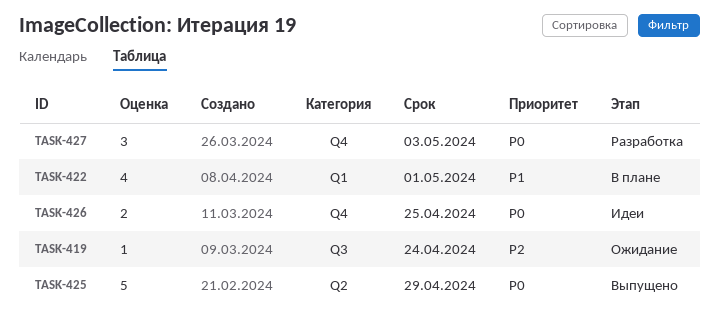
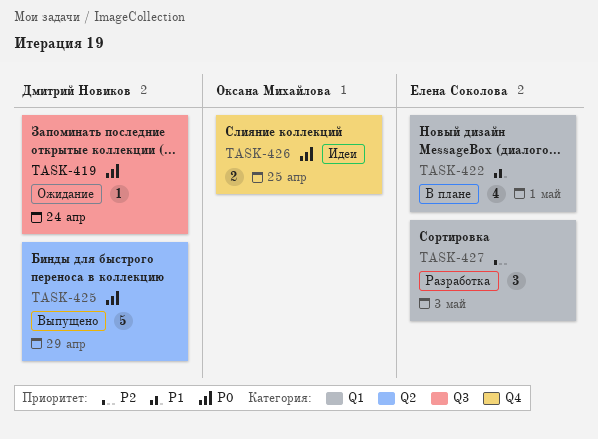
TASK-419, priority: P2 -> P0
TASK-427, priority: P0 -> P2
TASK-427, label: Q4 -> Q1

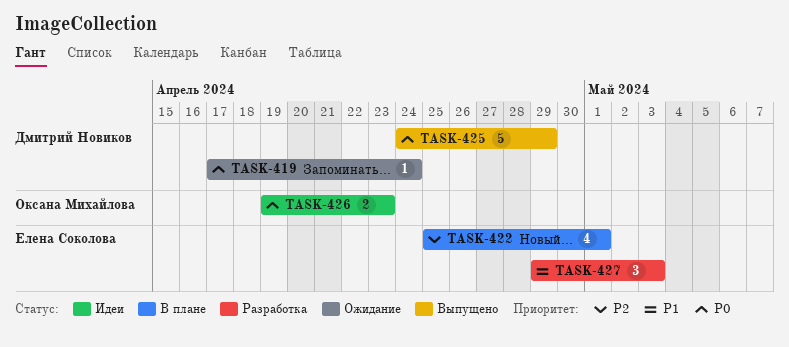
TASK-422, priority: P1 -> P2
TASK-426, due: Apr 25 -> Apr 23
TASK-427, priority: P2 -> P1

